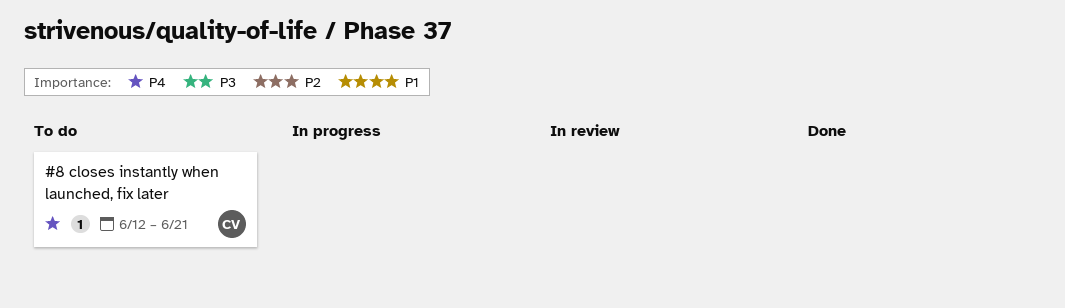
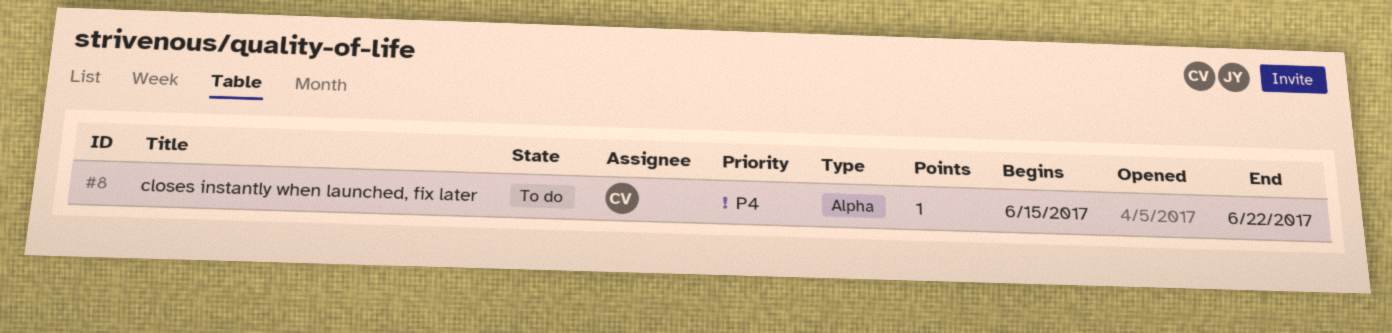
#8, start: Jun 12 -> Jun 15
#8, due: Jun 21 -> Jun 22

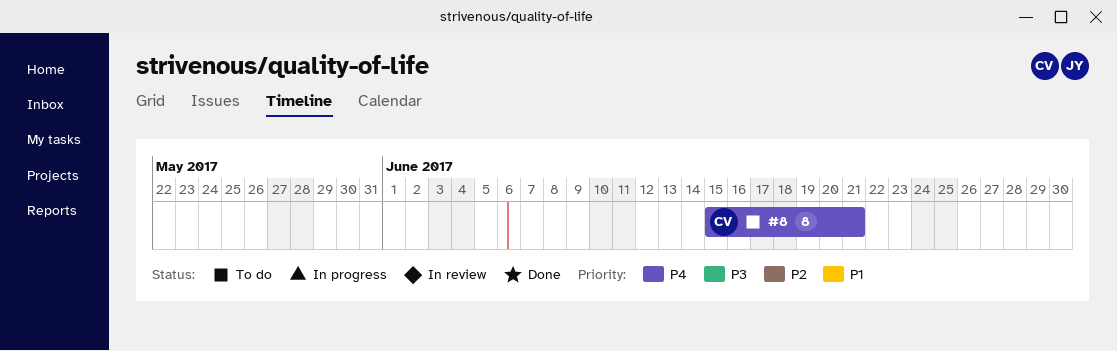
#8, estimate: 1 -> 8
#8, due: Jun 22 -> Jun 21

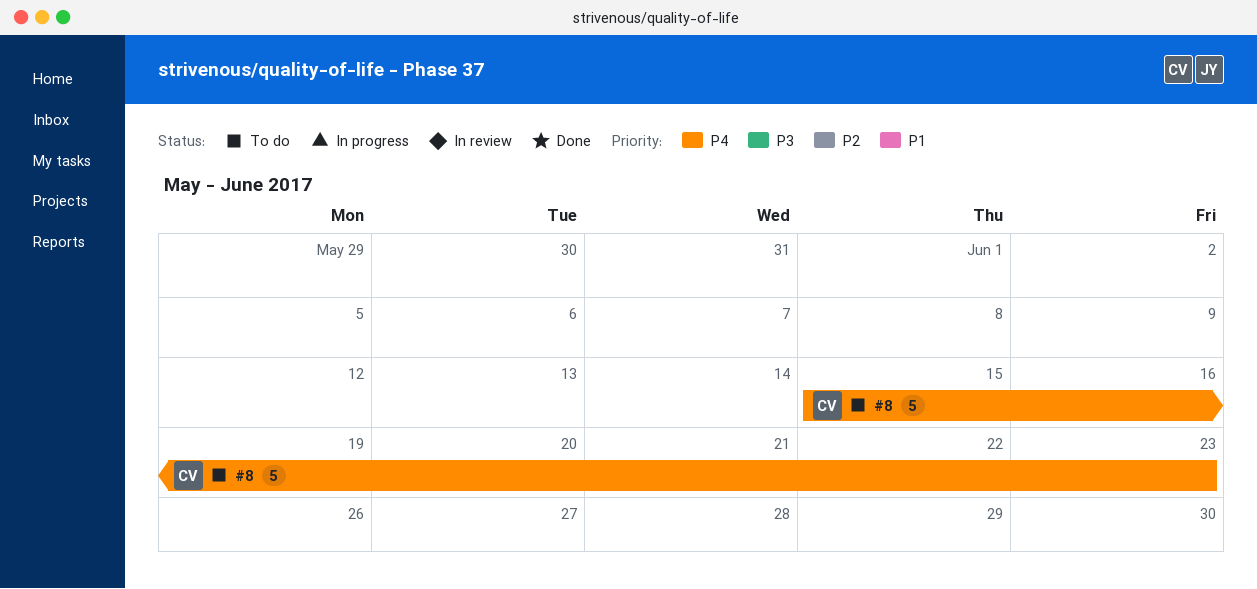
#8, estimate: 8 -> 5
#8, due: Jun 21 -> Jun 23

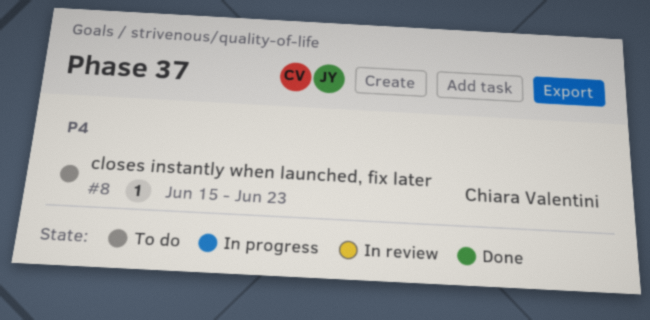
#8, estimate: 5 -> 1

